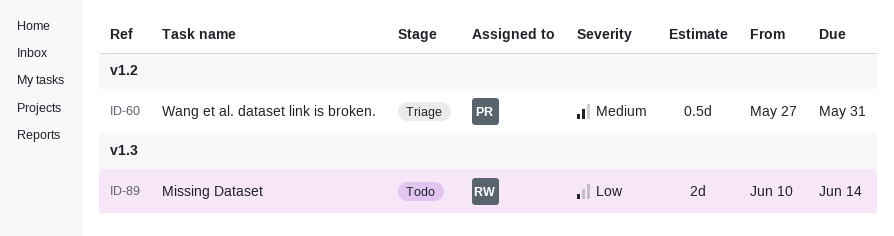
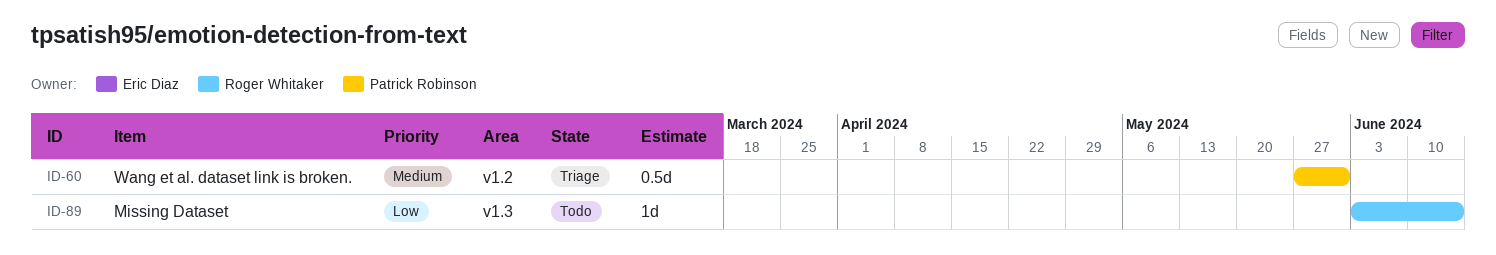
ID-89, estimate: 2d -> 1d
ID-89, start: Jun 10 -> Jun 3

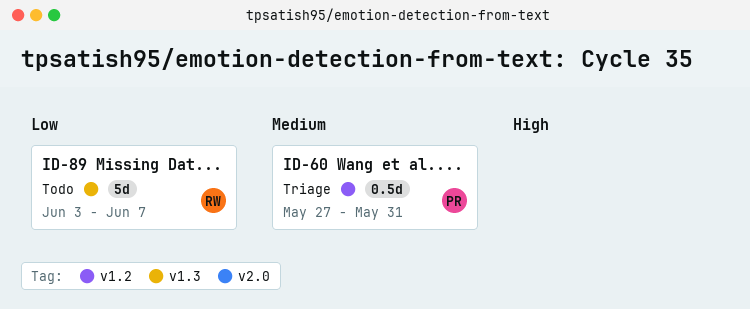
ID-89, estimate: 1d -> 5d
ID-89, due: Jun 14 -> Jun 7

